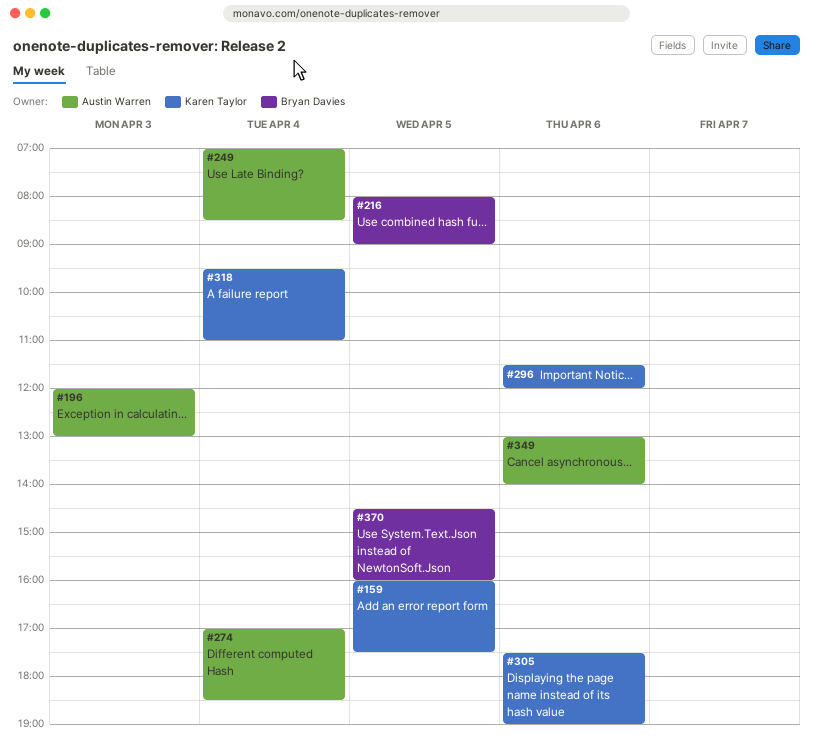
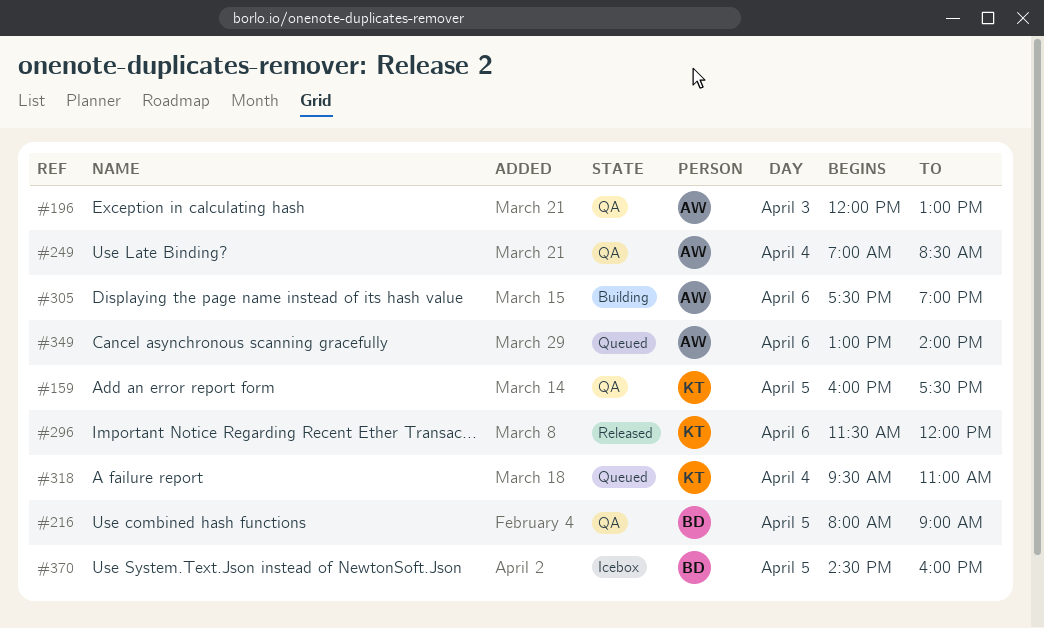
#274: present -> none
#305, owner: Karen Taylor -> Austin Warren

